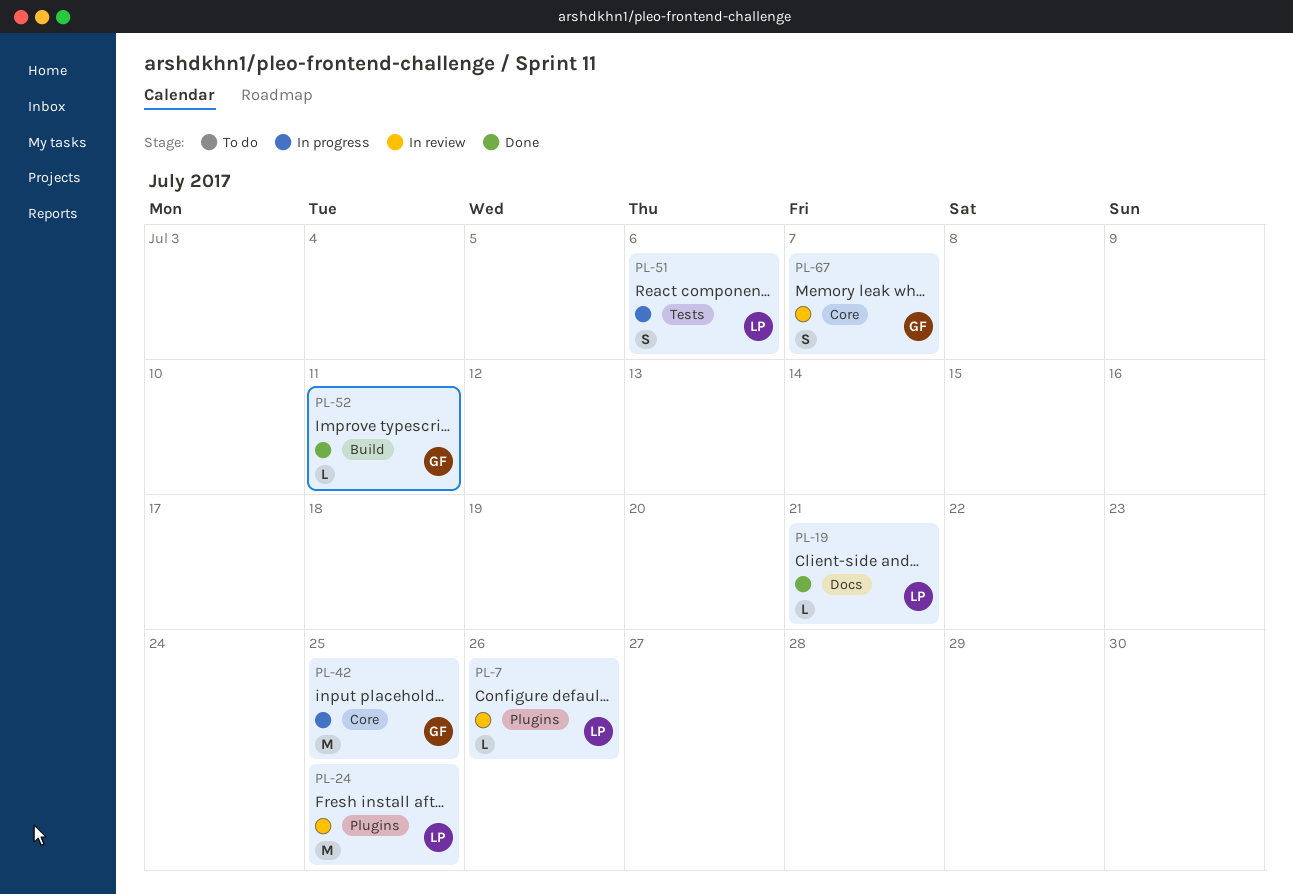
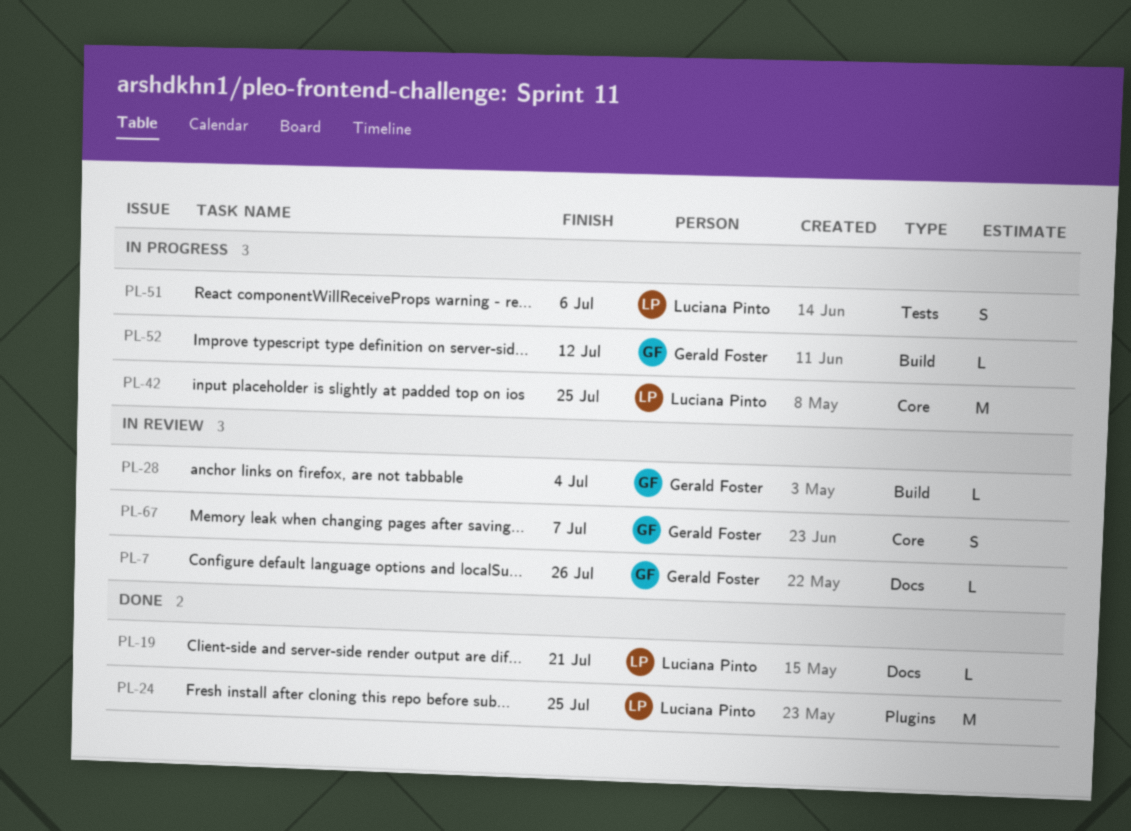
PL-7, owner: Luciana Pinto -> Gerald Foster
PL-7, label: Plugins -> Docs
PL-24, status: In review -> Done
PL-28: none -> present
PL-42, owner: Gerald Foster -> Luciana Pinto
PL-52, status: Done -> In progress
PL-52, due: Jul 11 -> Jul 12

